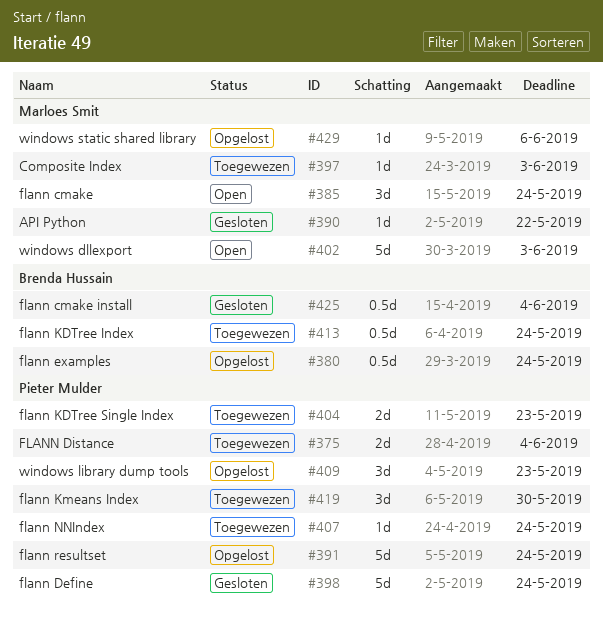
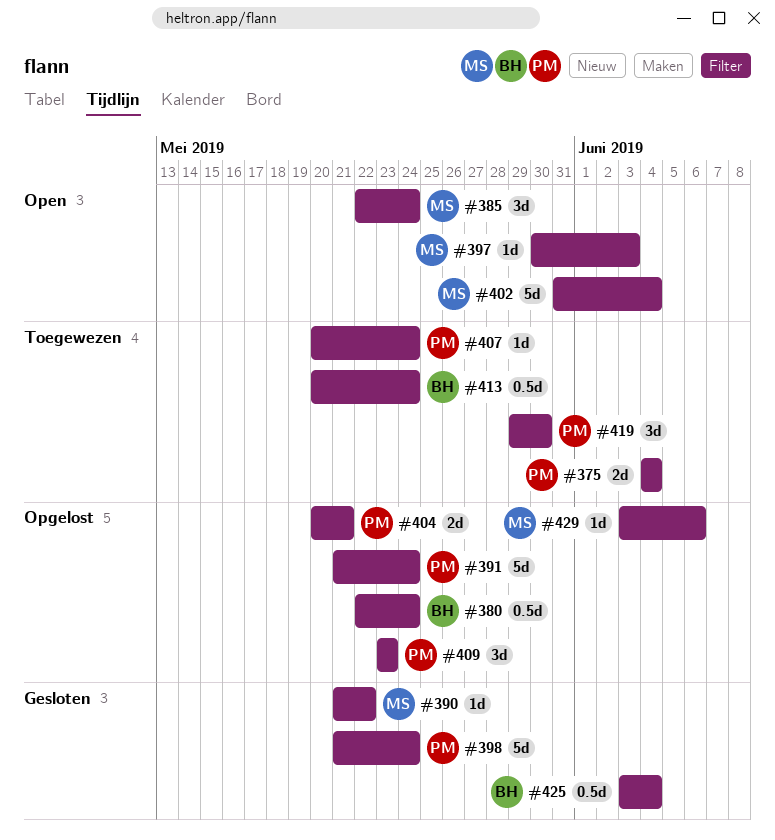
#397, status: Toegewezen -> Open
#402, due: Jun 3 -> Jun 4
#404, status: Toegewezen -> Opgelost
#404, due: May 23 -> May 21

